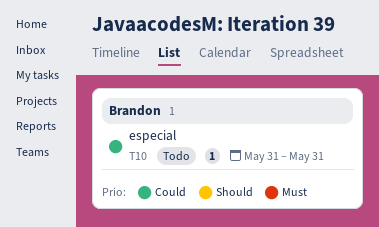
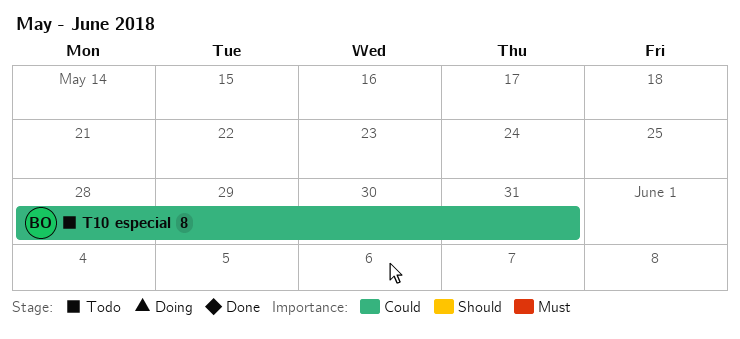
T10, estimate: 1 -> 8
T10, start: May 31 -> May 28

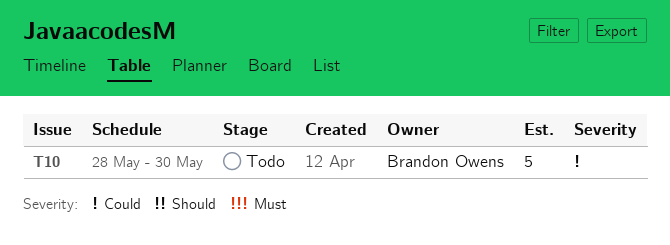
T10, estimate: 8 -> 5
T10, due: May 31 -> May 30

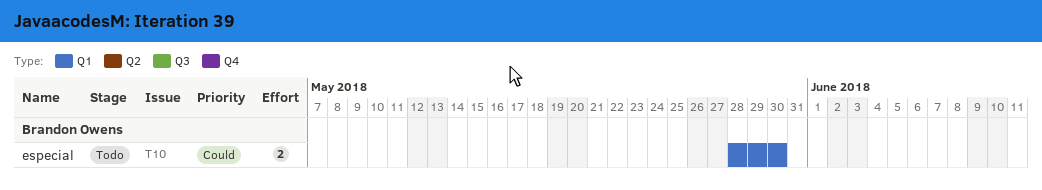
T10, estimate: 5 -> 2

